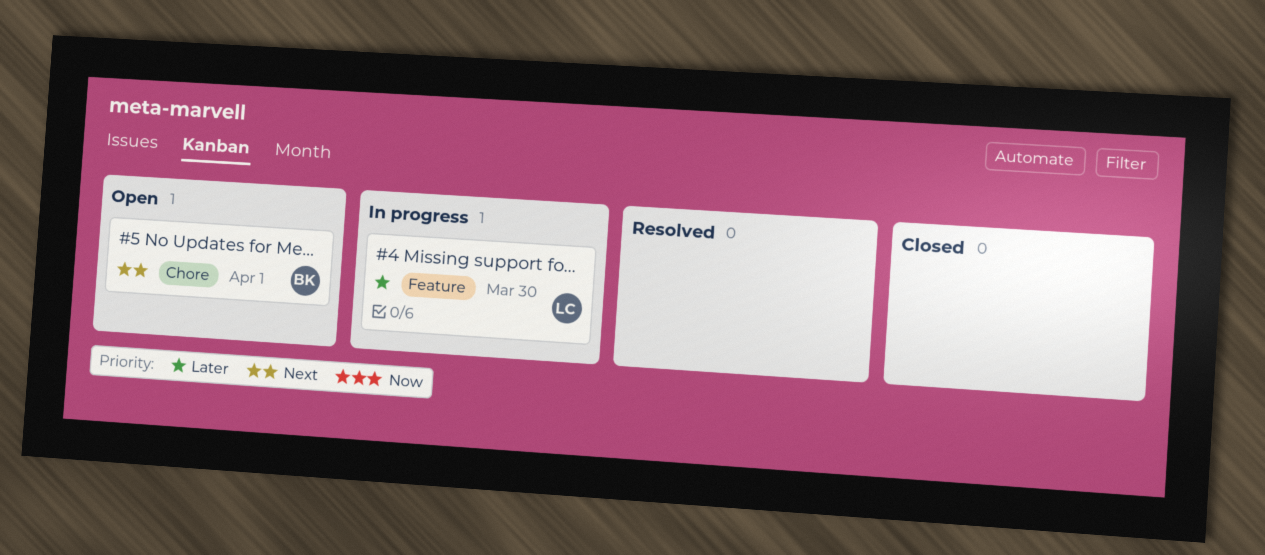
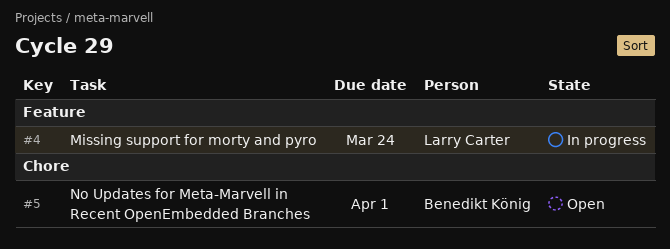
#4, due: Mar 30 -> Mar 24

